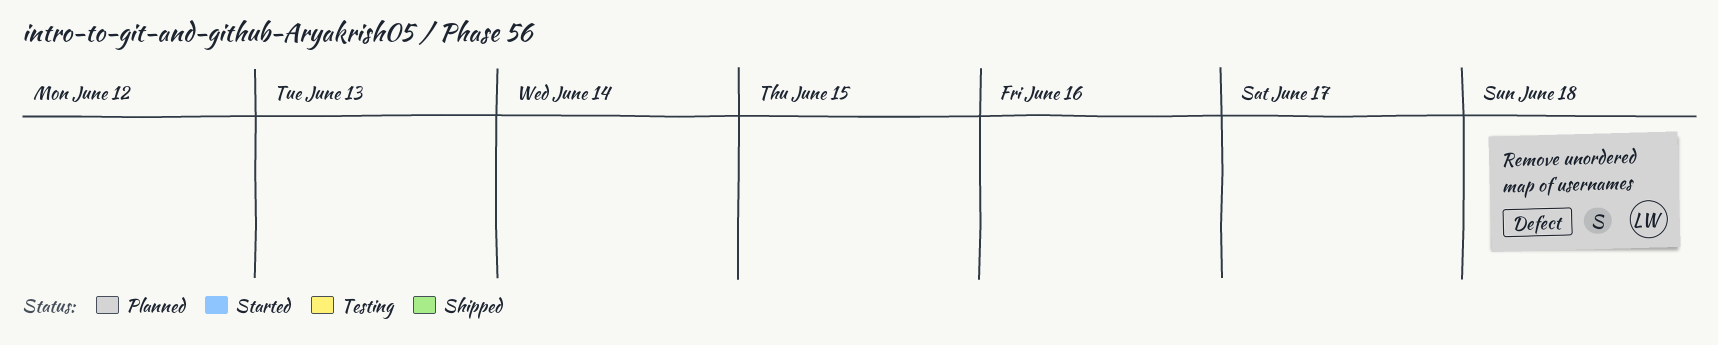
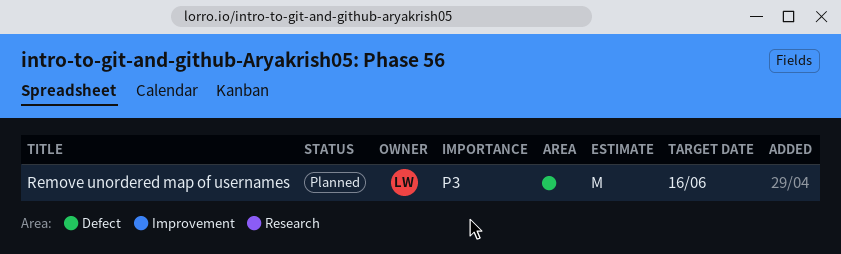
Remove unordered map of usernames, estimate: S -> M
Remove unordered map of usernames, due: Jun 18 -> Jun 16

